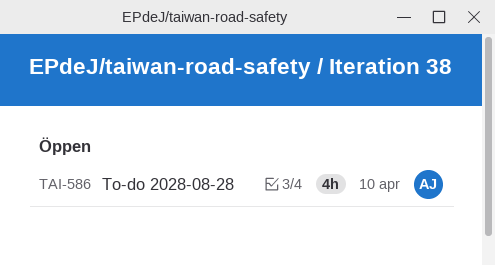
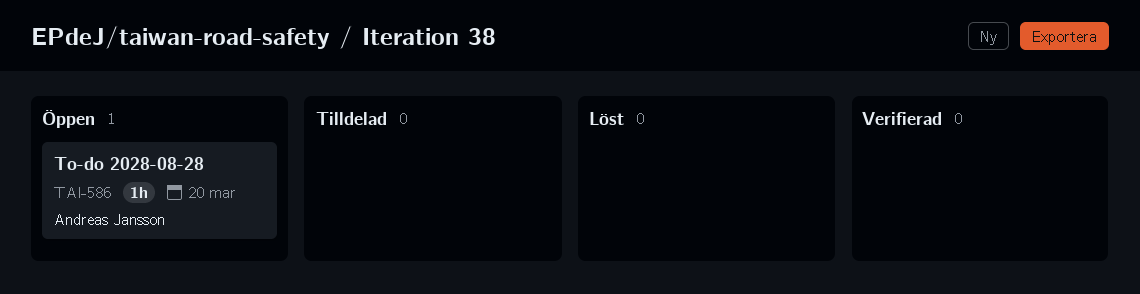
TAI-586, estimate: 4h -> 1h
TAI-586, due: Apr 10 -> Mar 20

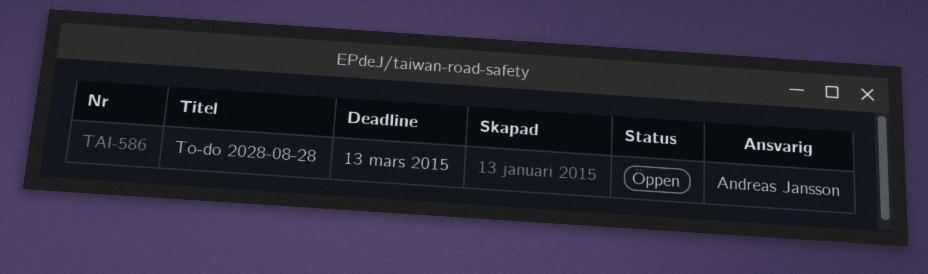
TAI-586, due: Mar 20 -> Mar 13

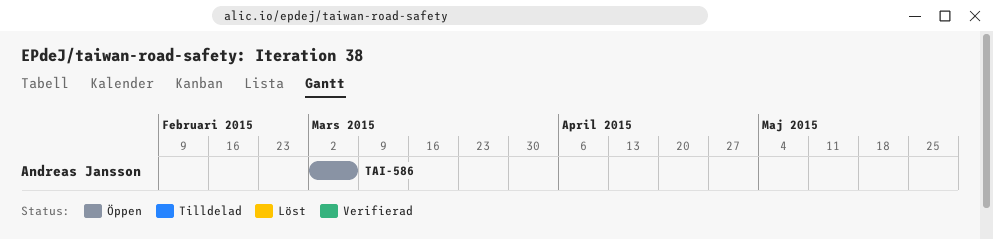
TAI-586, due: Mar 13 -> Mar 6

